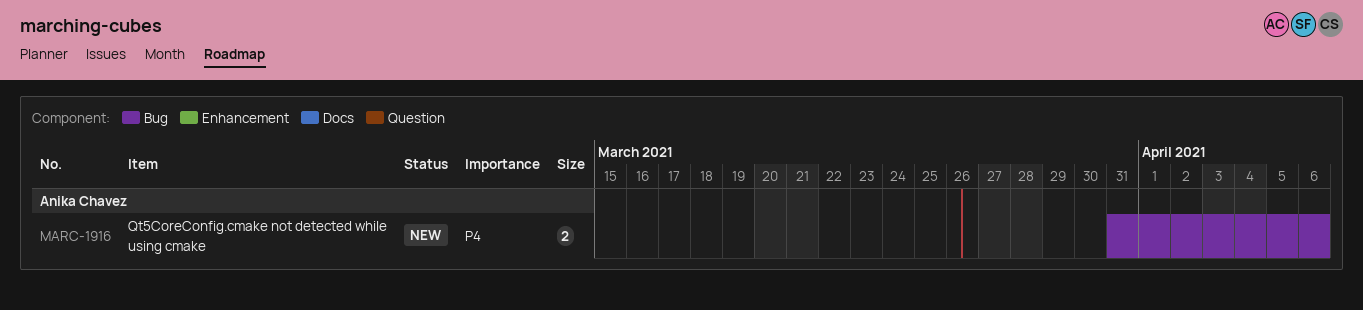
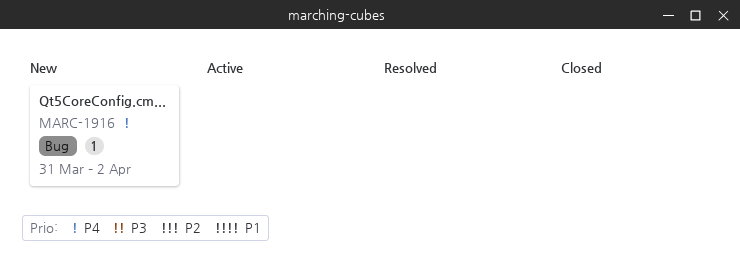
MARC-1916, estimate: 2 -> 1
MARC-1916, due: Apr 6 -> Apr 2

